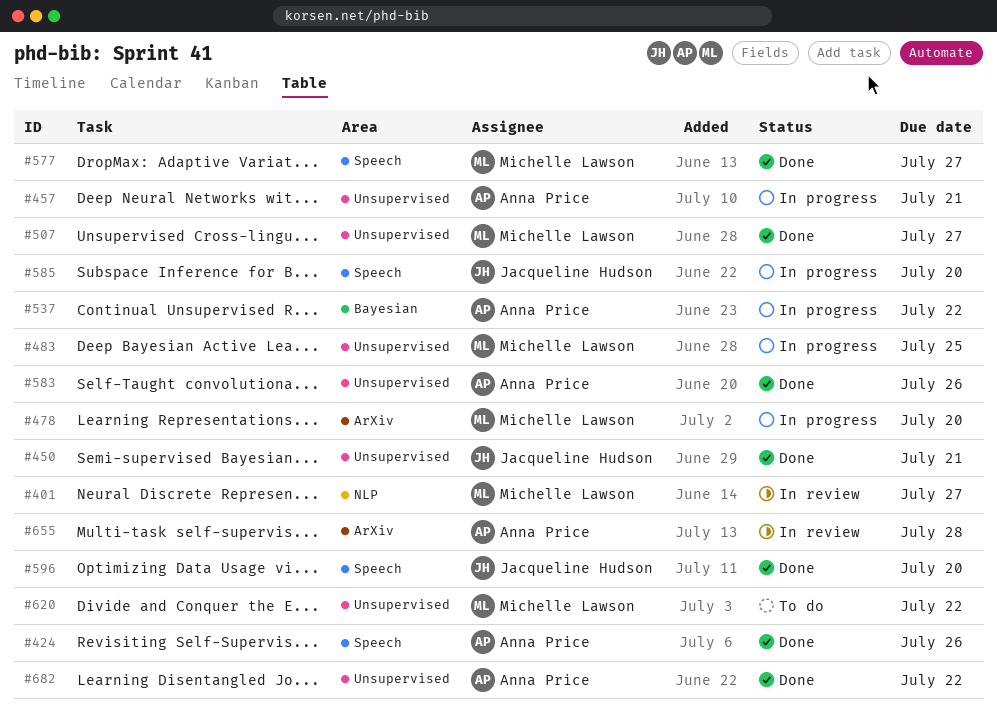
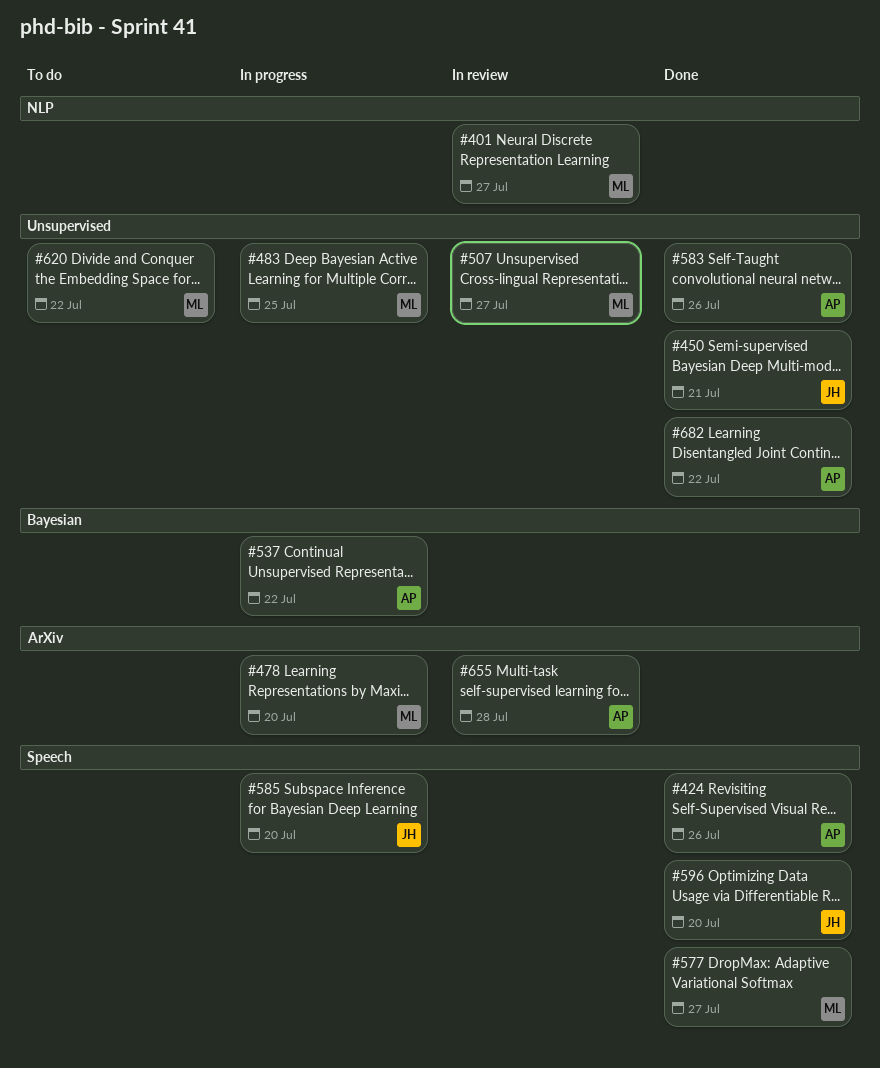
#457: present -> none
#507, status: Done -> In review

